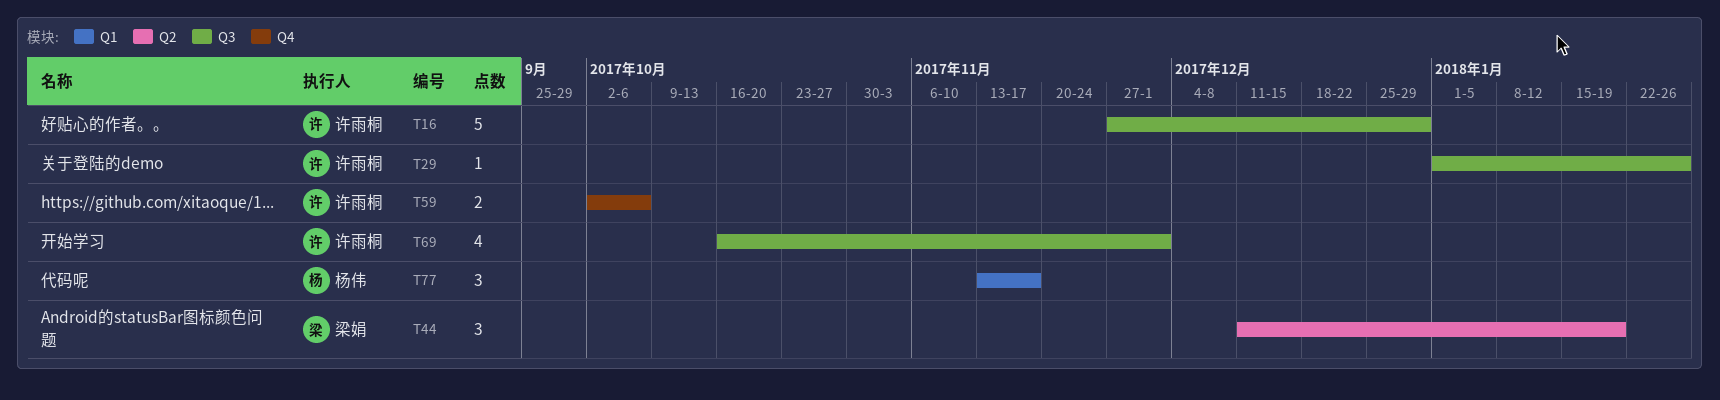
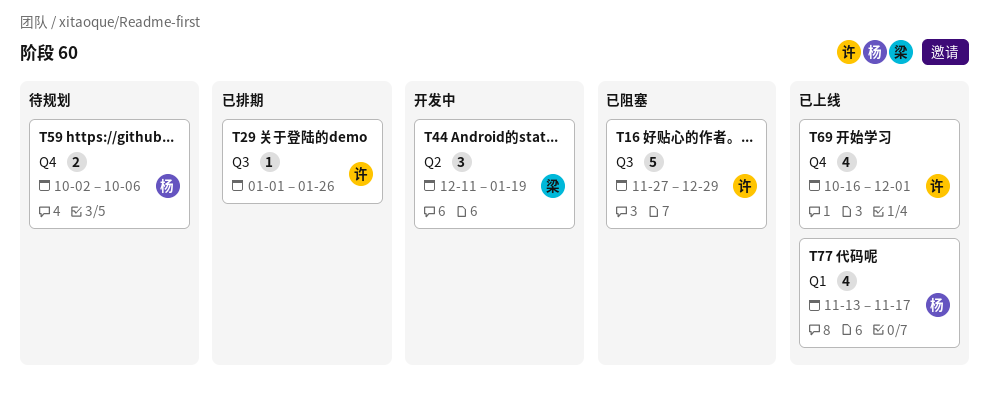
T59, owner: 许雨桐 -> 杨伟
T69, label: Q3 -> Q4
T77, estimate: 3 -> 4

